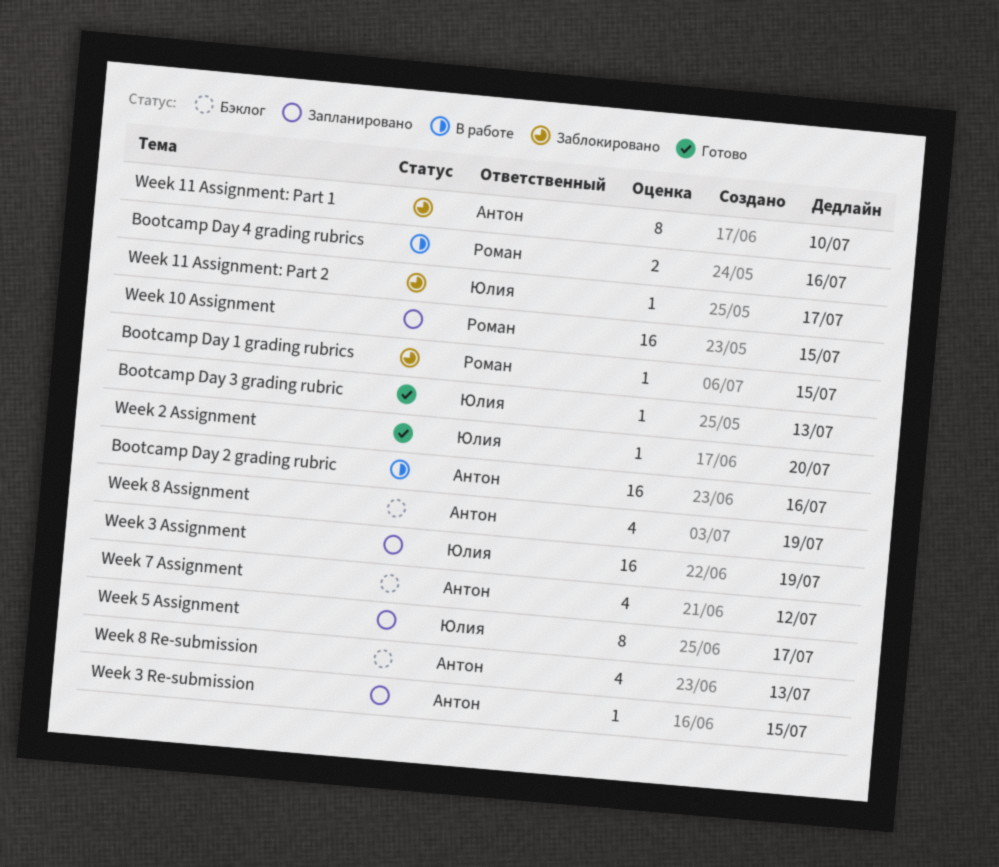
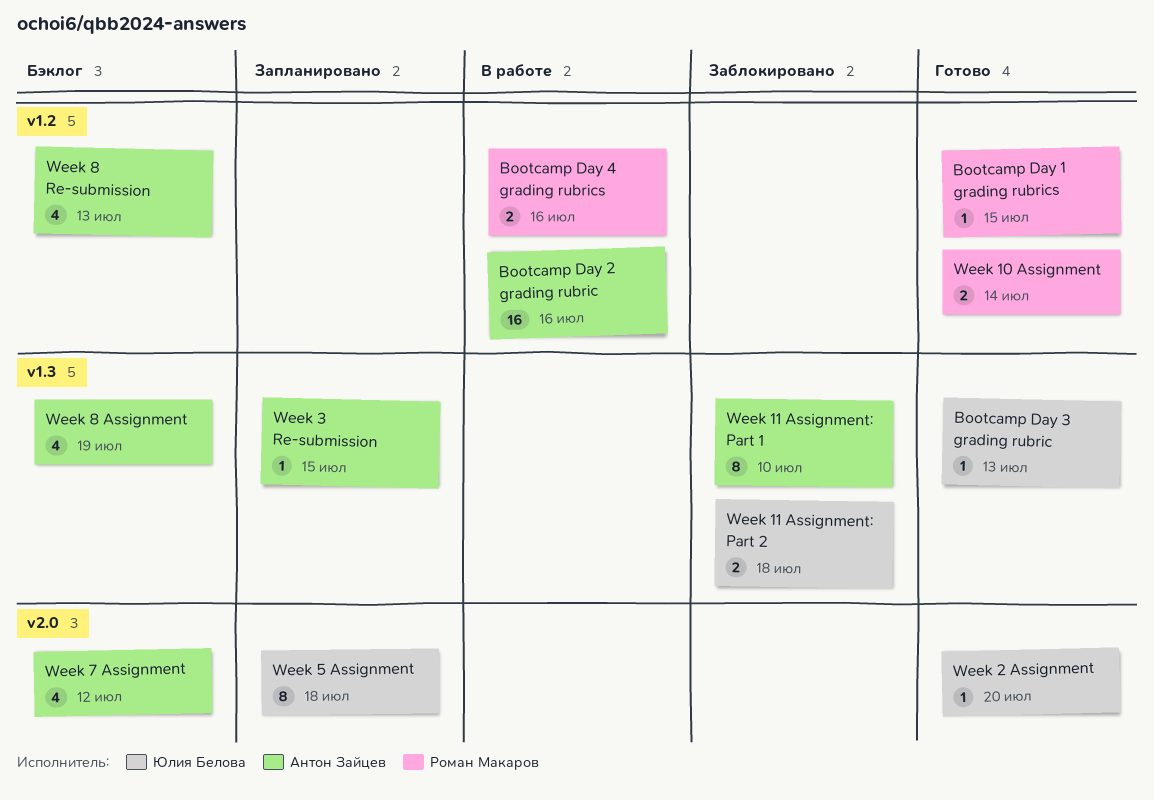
Bootcamp Day 1 grading rubrics, status: Заблокировано -> Готово
Week 10 Assignment, status: Запланировано -> Готово
Week 10 Assignment, estimate: 16 -> 2
Week 10 Assignment, due: Jul 15 -> Jul 14
Week 11 Assignment: Part 2, estimate: 1 -> 2
Week 11 Assignment: Part 2, due: Jul 17 -> Jul 18
Week 3 Assignment: present -> none
Week 5 Assignment, due: Jul 17 -> Jul 18

